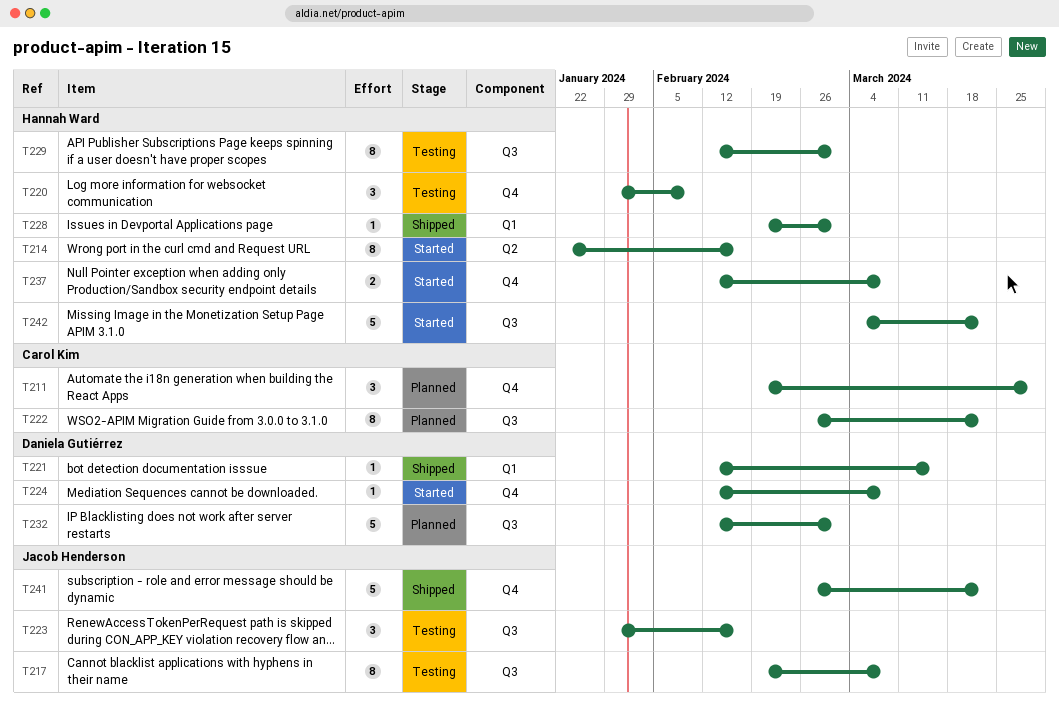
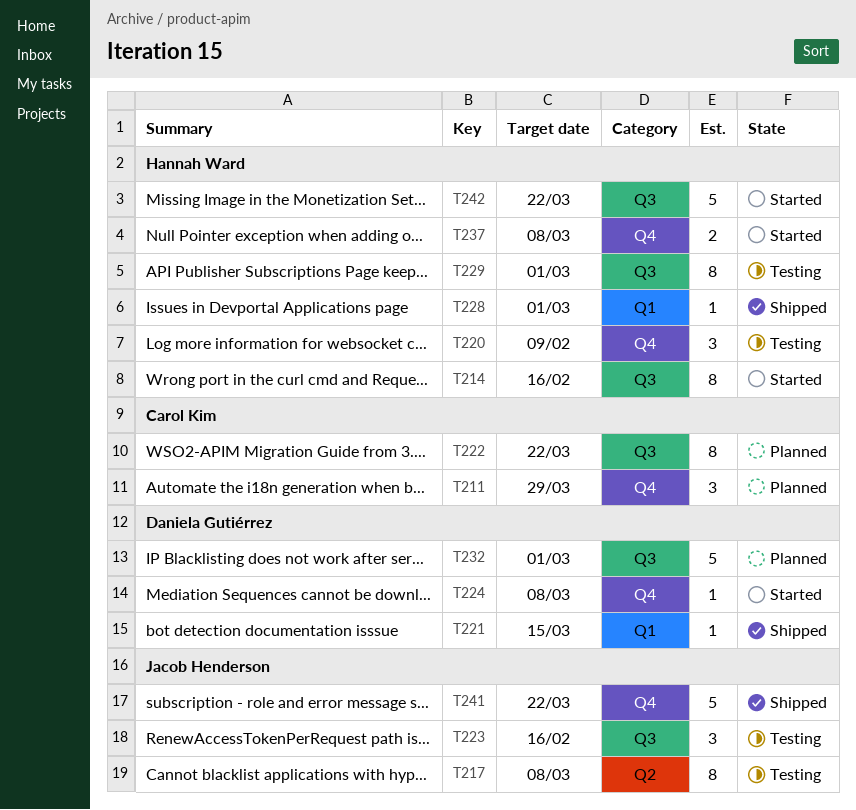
T214, label: Q2 -> Q3
T217, label: Q3 -> Q2

